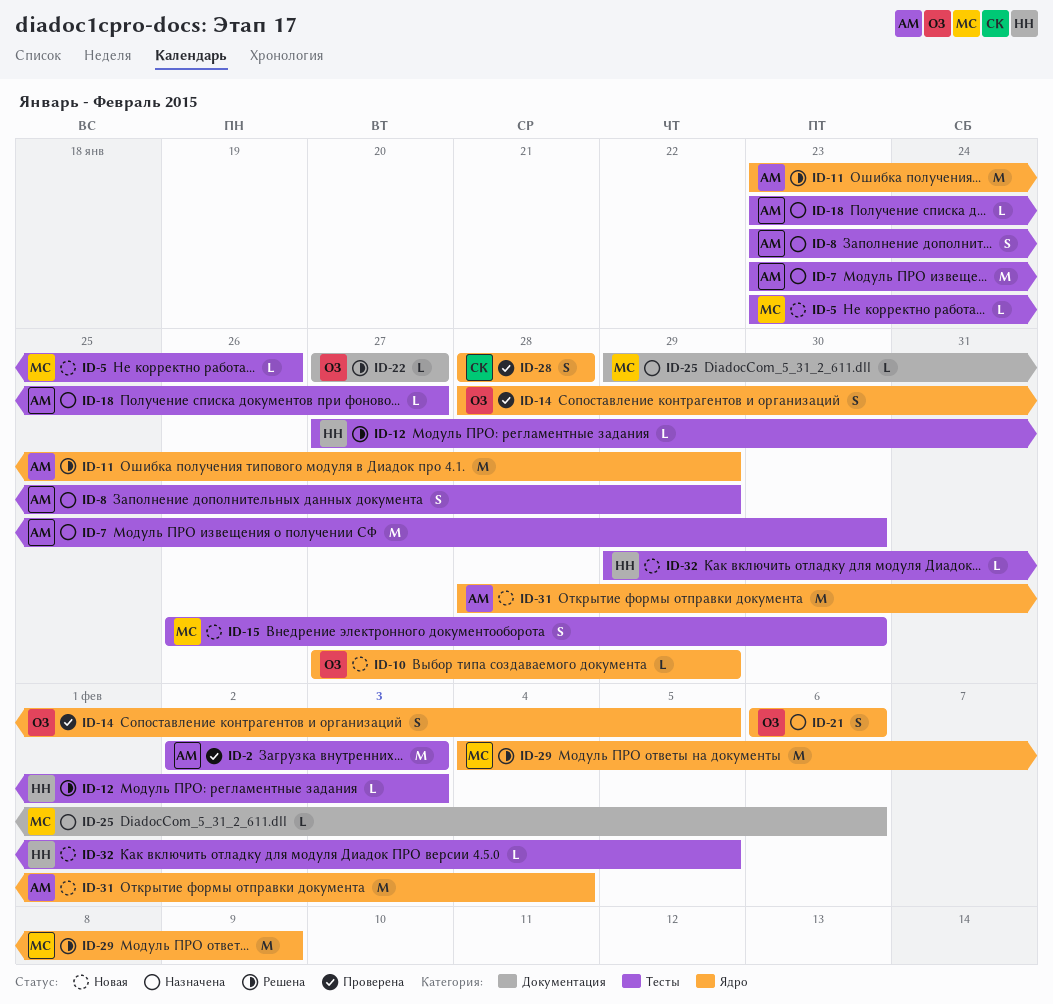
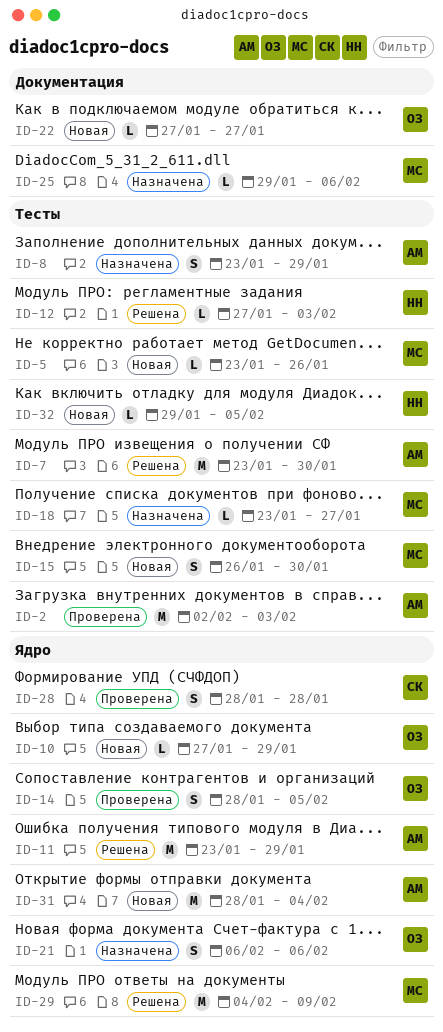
ID-7, status: Назначена -> Решена
ID-18, owner: АМ -> МС
ID-22, status: Решена -> Новая

